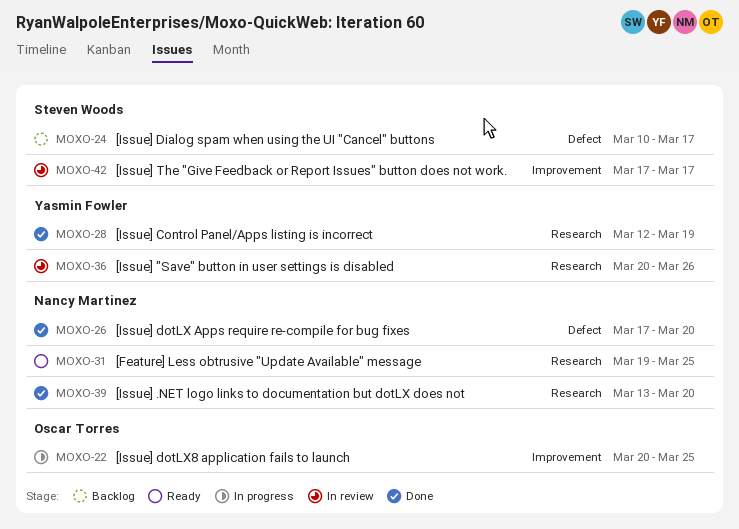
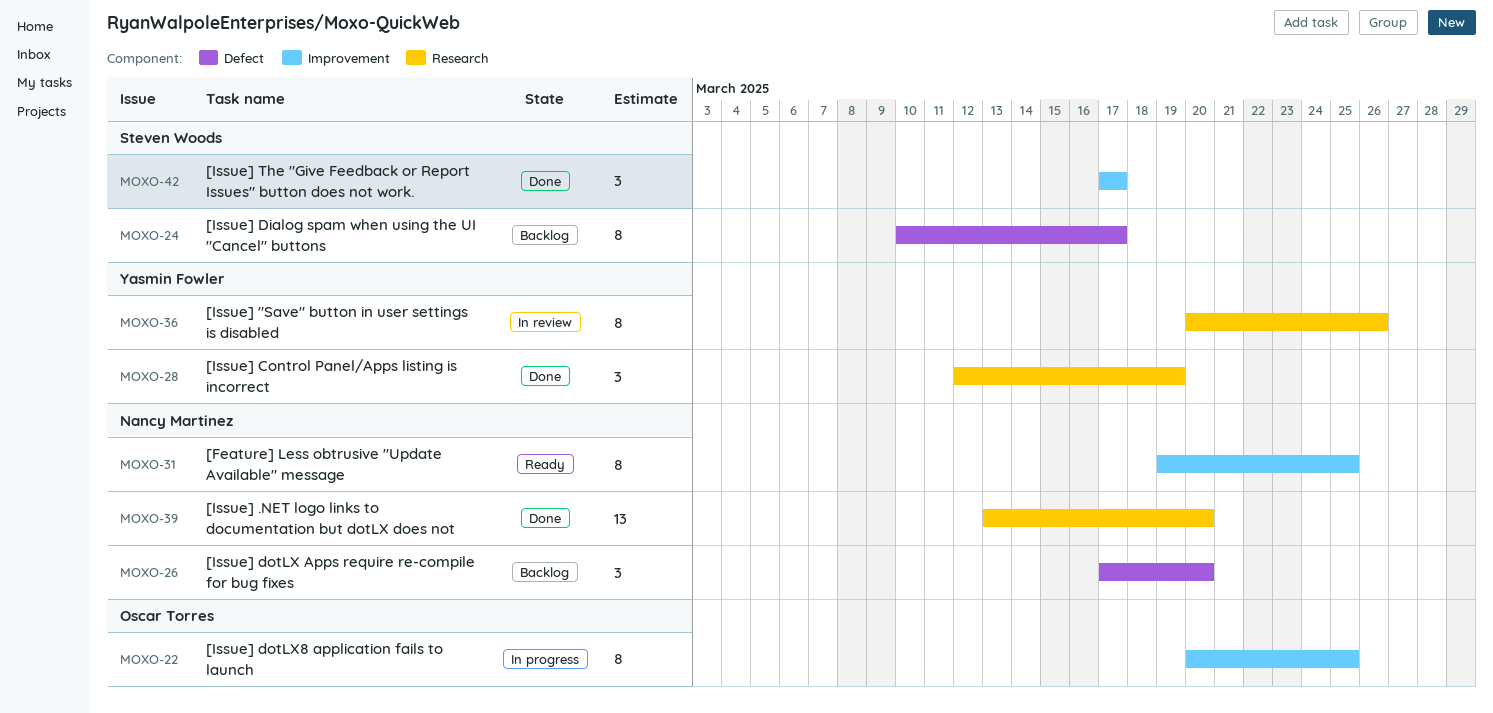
MOXO-26, status: Done -> Backlog
MOXO-31, label: Research -> Improvement
MOXO-42, status: In review -> Done

